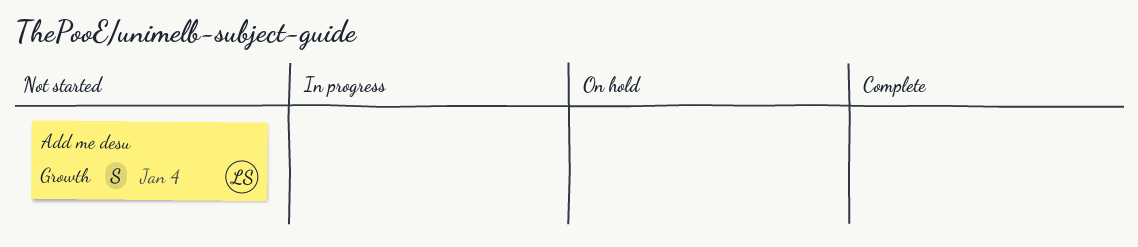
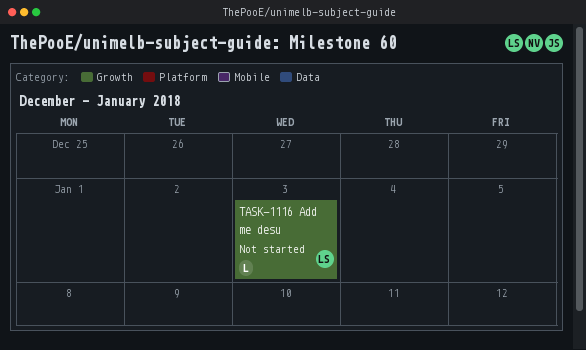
Add me desu, estimate: S -> L
Add me desu, due: Jan 4 -> Jan 3

